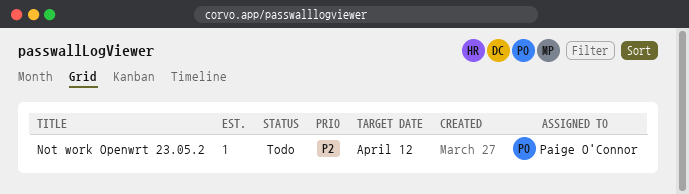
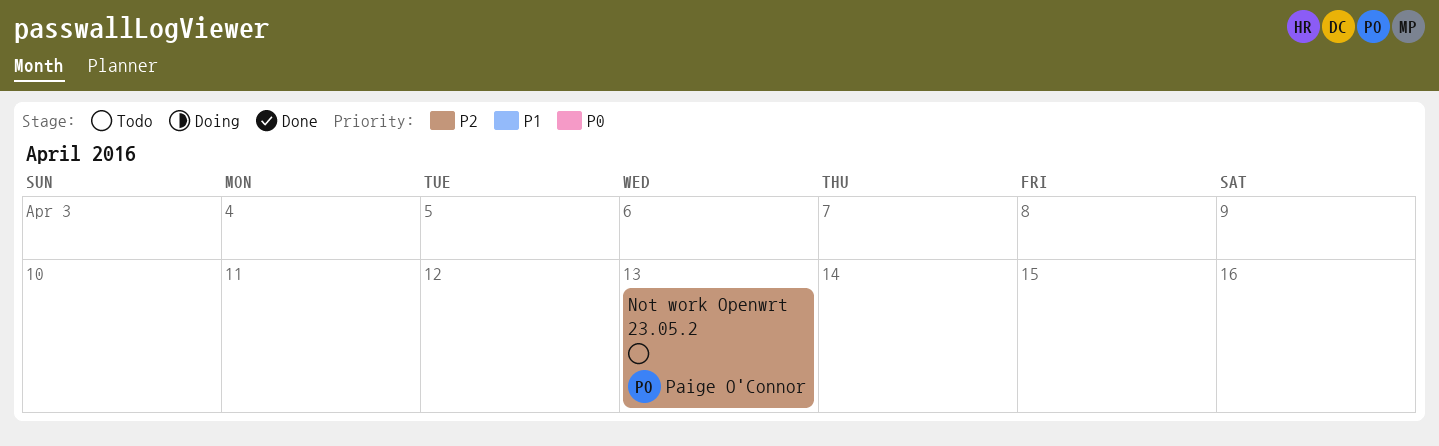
Not work Openwrt 23.05.2, due: Apr 12 -> Apr 13

